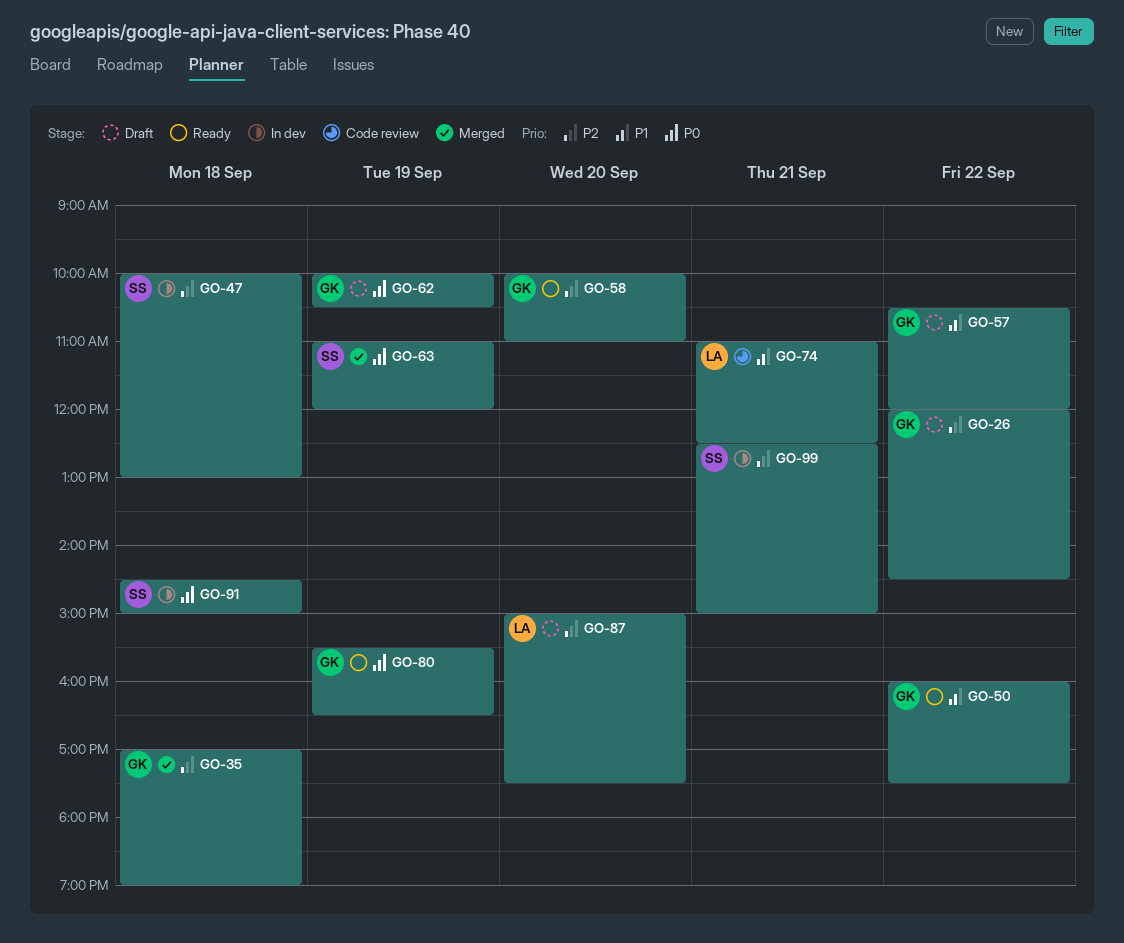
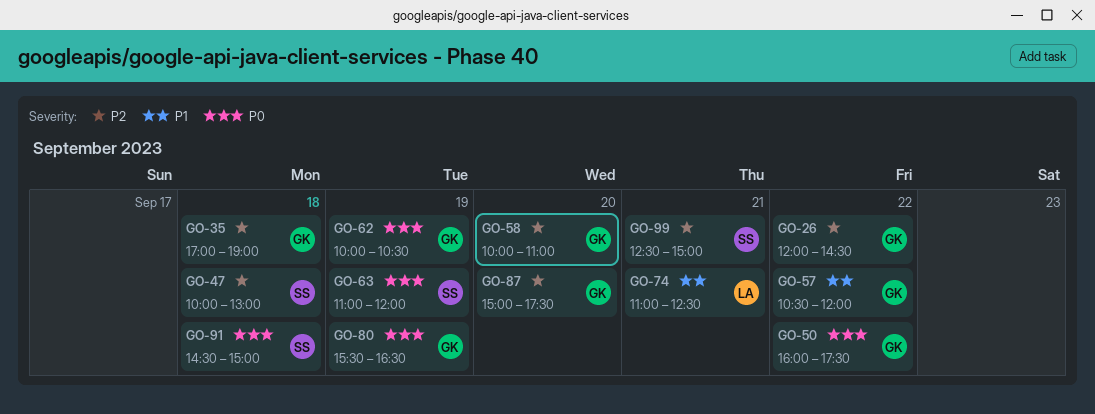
GO-50, priority: P1 -> P0
GO-87, owner: LA -> GK

